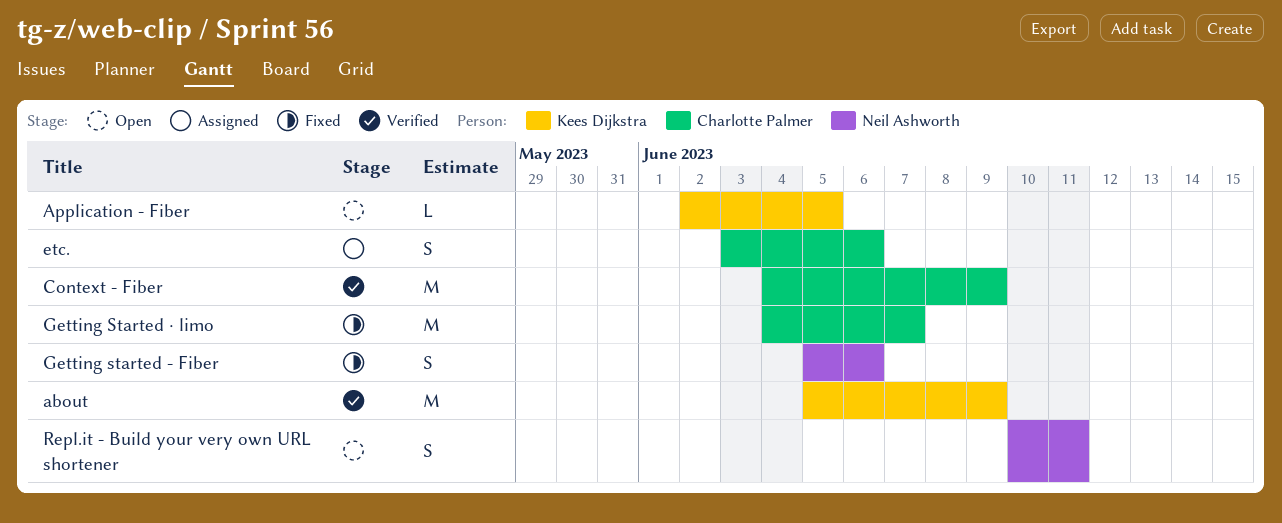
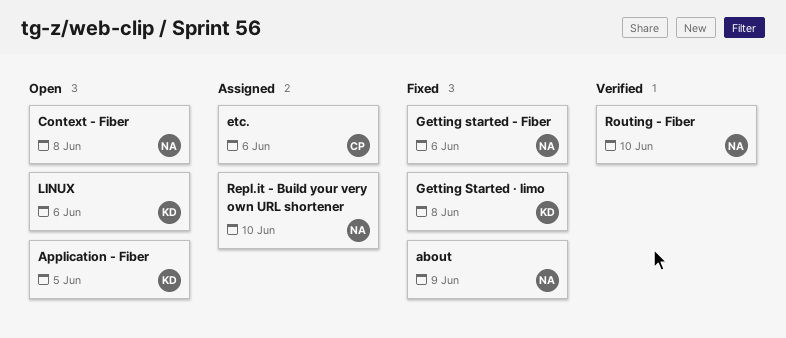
about, status: Verified -> Fixed
about, owner: Kees Dijkstra -> Neil Ashworth
Context - Fiber, status: Verified -> Open
Context - Fiber, owner: Charlotte Palmer -> Neil Ashworth
Context - Fiber, due: Jun 9 -> Jun 8
Getting Started · limo, owner: Charlotte Palmer -> Kees Dijkstra
Getting Started · limo, due: Jun 7 -> Jun 8
LINUX: none -> present
Repl.it - Build your very own URL shortener, status: Open -> Assigned
Repl.it - Build your very own URL shortener, due: Jun 11 -> Jun 10
Routing - Fiber: none -> present

